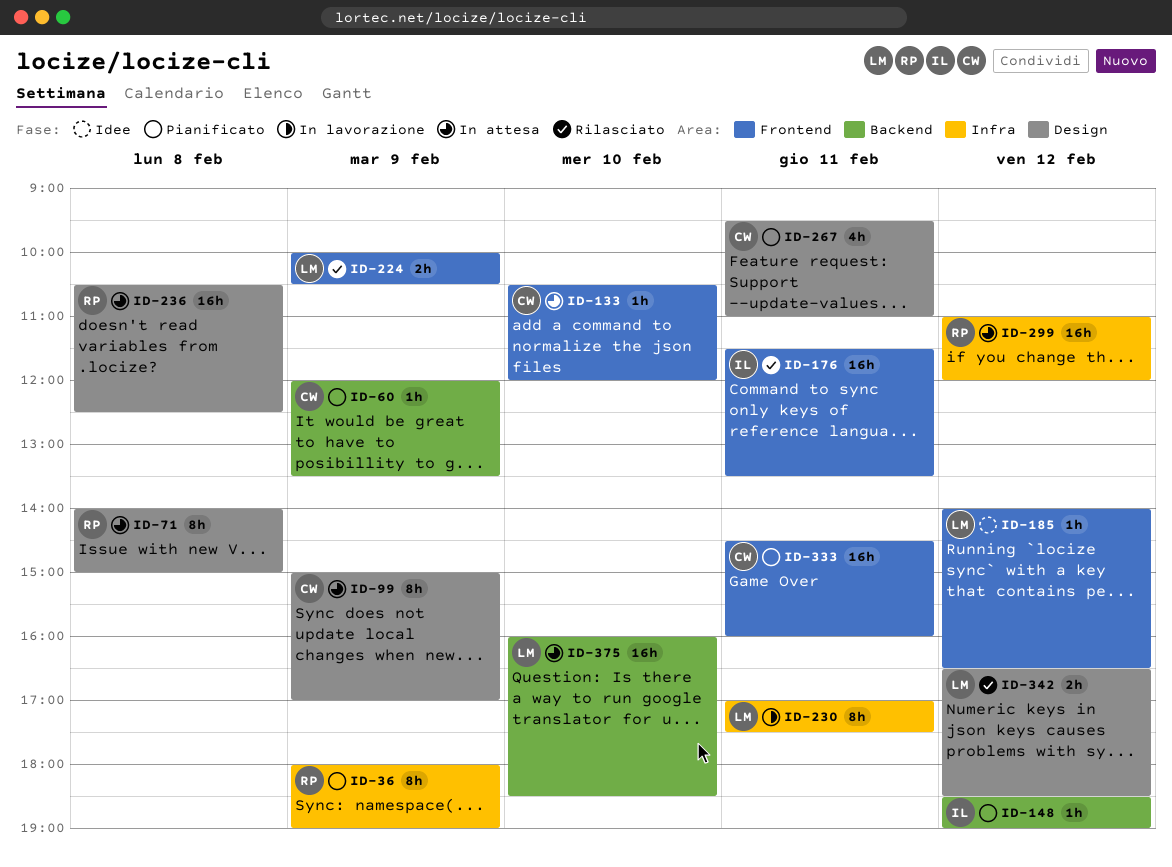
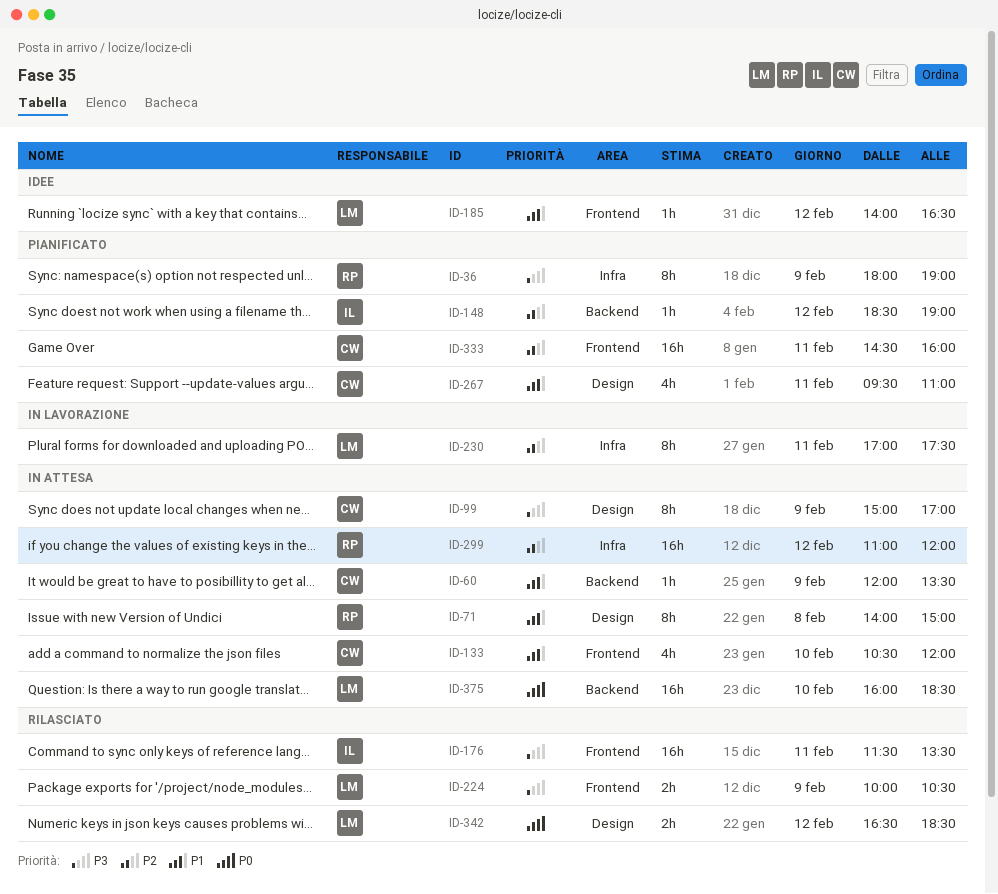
ID-60, status: Pianificato -> In attesa
ID-133, estimate: 1h -> 4h
ID-236: present -> none

